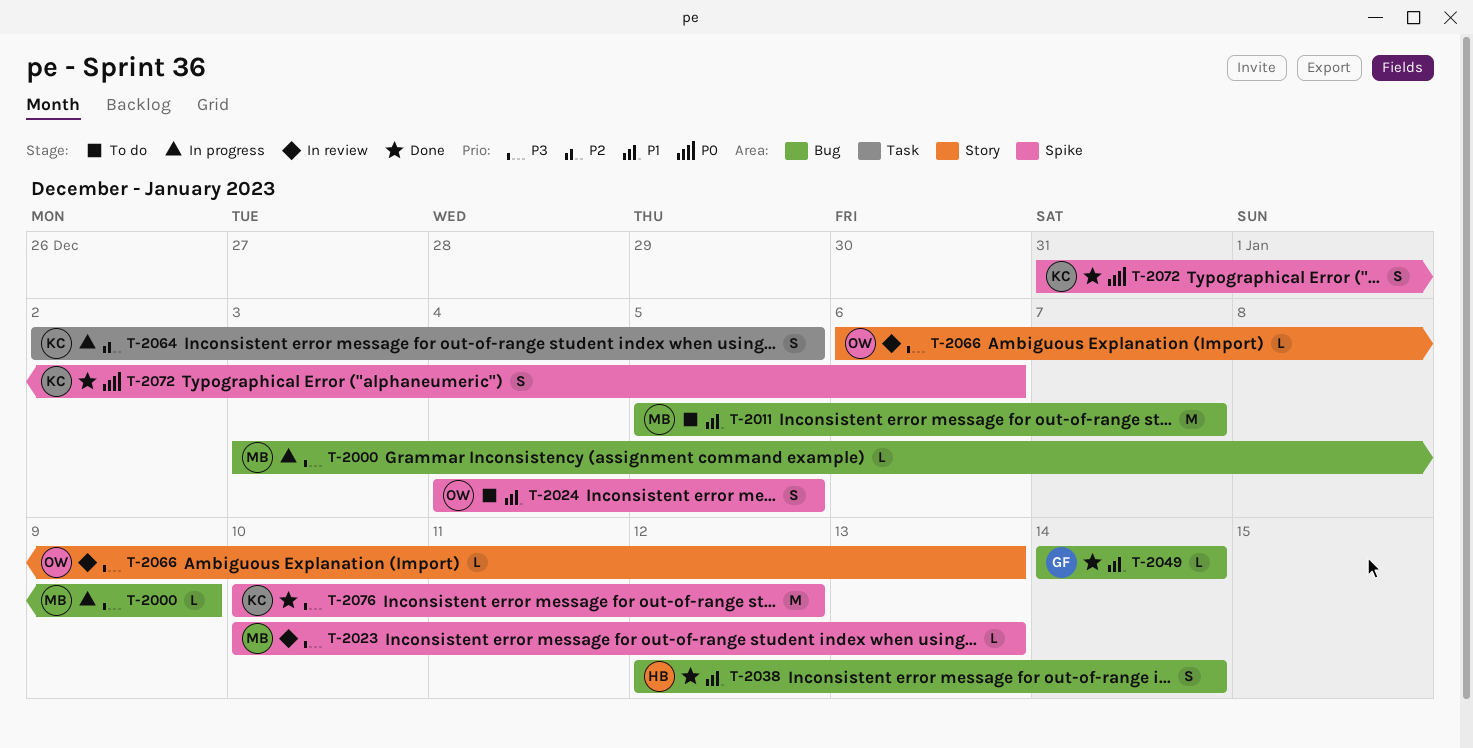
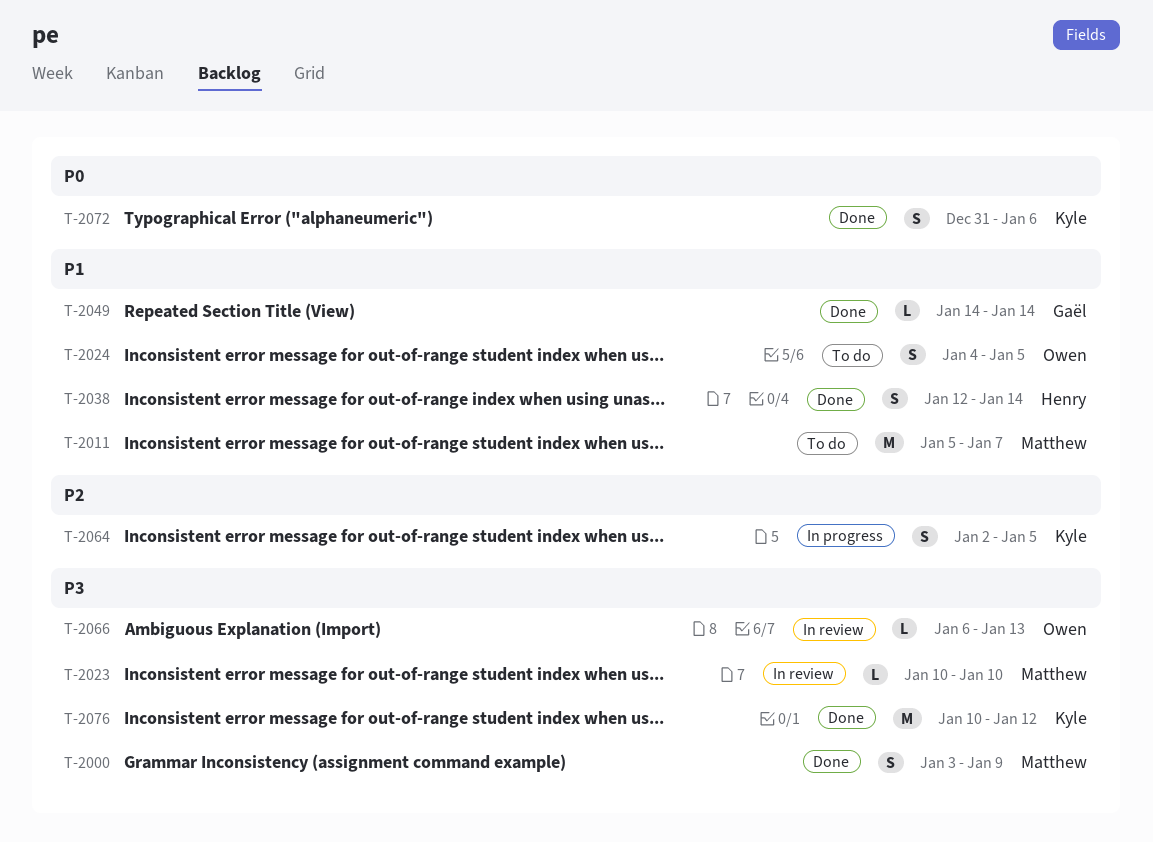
T-2000, status: In progress -> Done
T-2000, estimate: L -> S
T-2023, due: Jan 13 -> Jan 10

